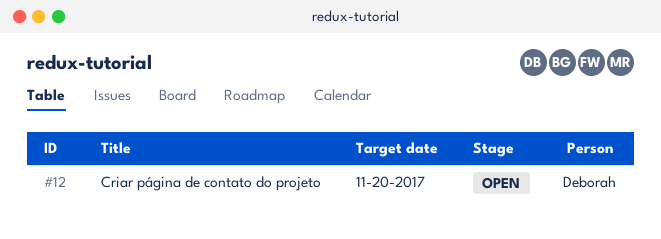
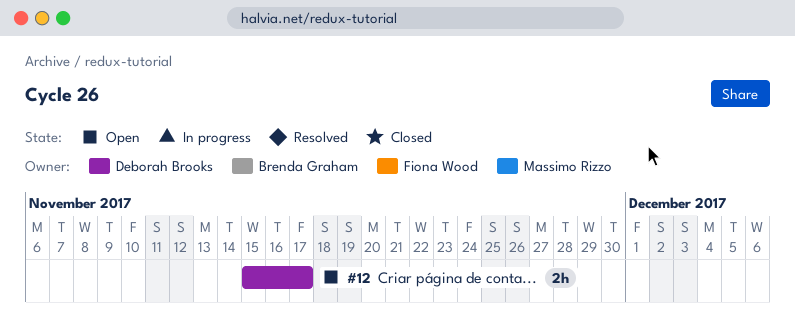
#12, due: Nov 20 -> Nov 17

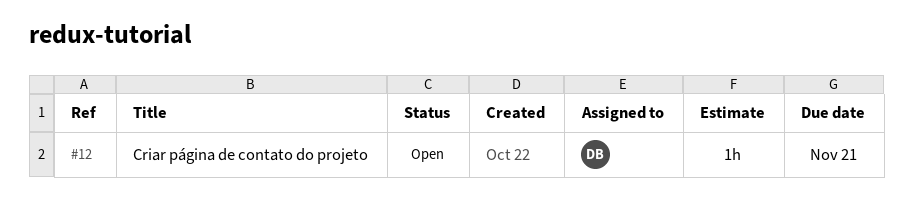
#12, estimate: 2h -> 1h
#12, due: Nov 17 -> Nov 21

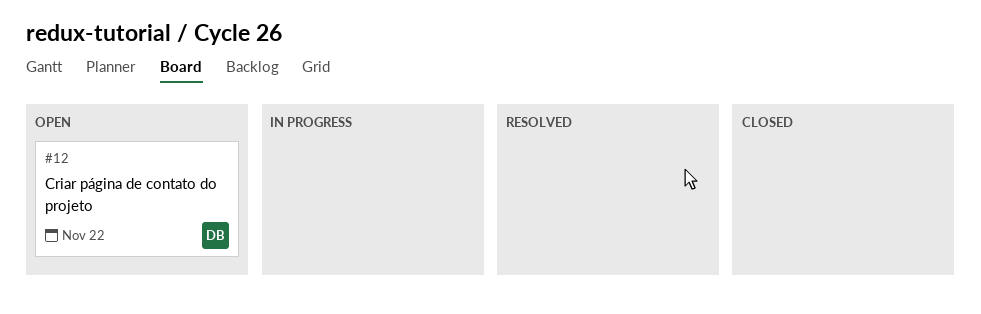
#12, due: Nov 21 -> Nov 22

